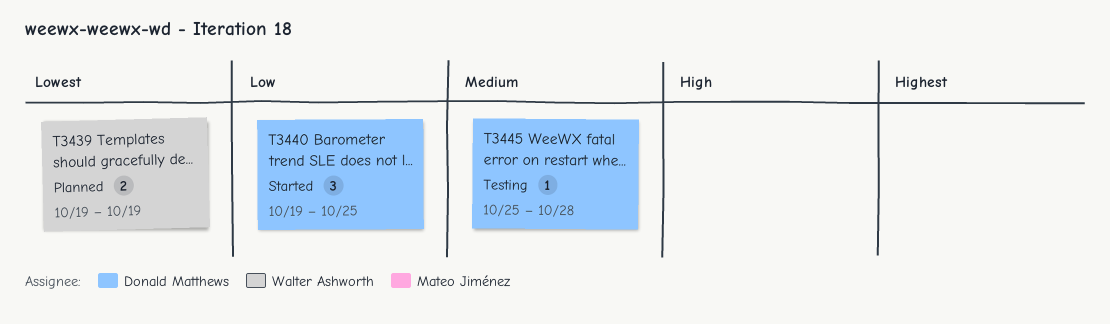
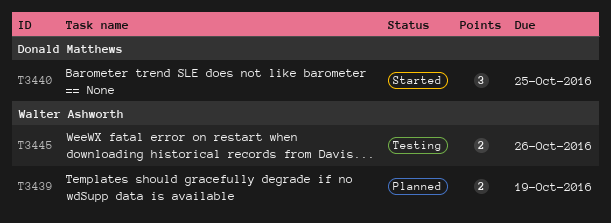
T3445, owner: Donald Matthews -> Walter Ashworth
T3445, estimate: 1 -> 2
T3445, due: Oct 28 -> Oct 26

